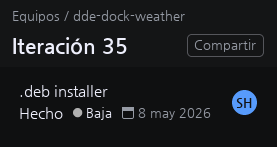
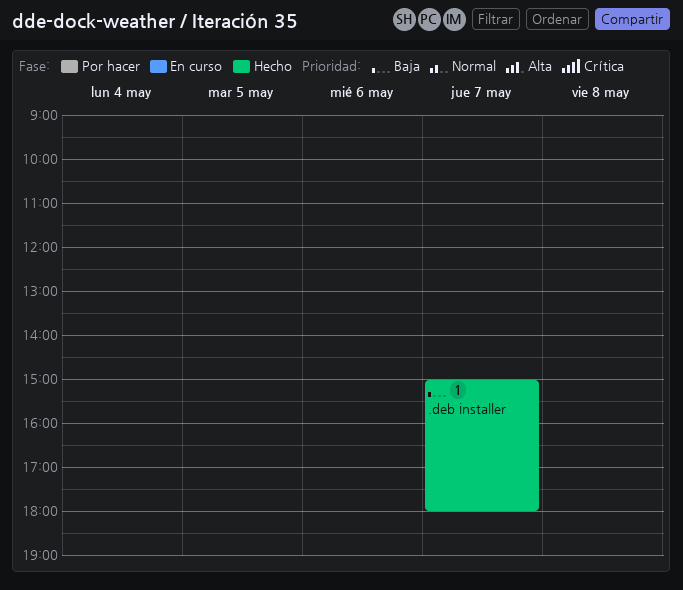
.deb installer, day: May 8 -> May 7

